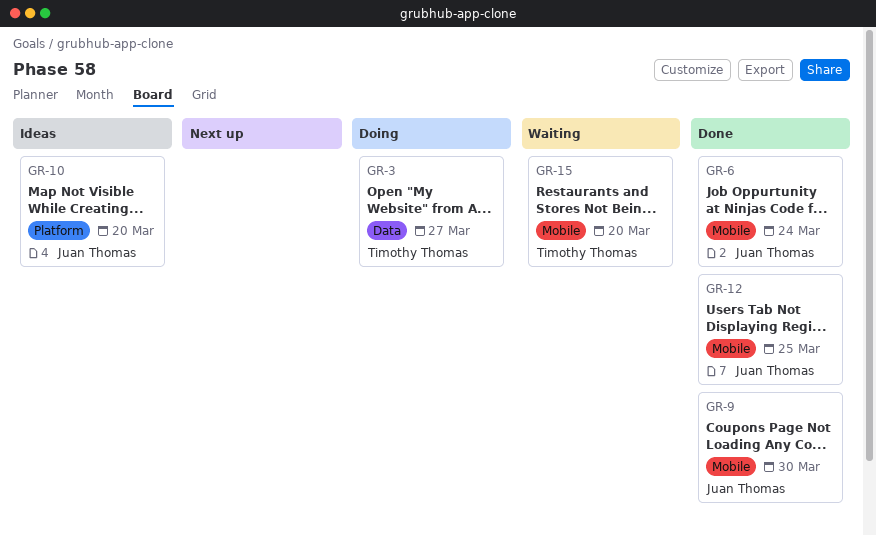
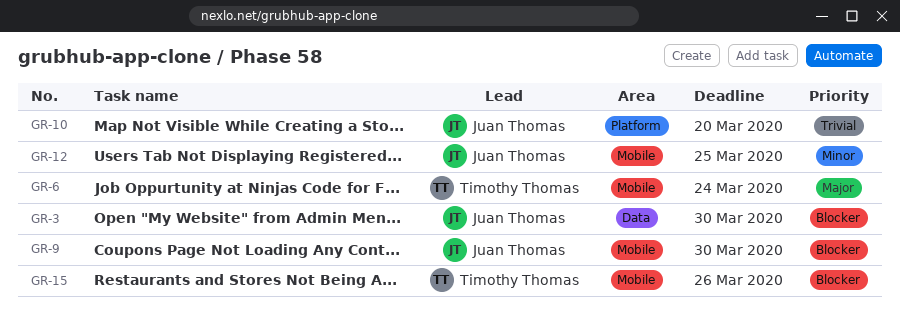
GR-3, owner: Timothy Thomas -> Juan Thomas
GR-3, due: Mar 27 -> Mar 30
GR-6, owner: Juan Thomas -> Timothy Thomas
GR-15, due: Mar 20 -> Mar 26

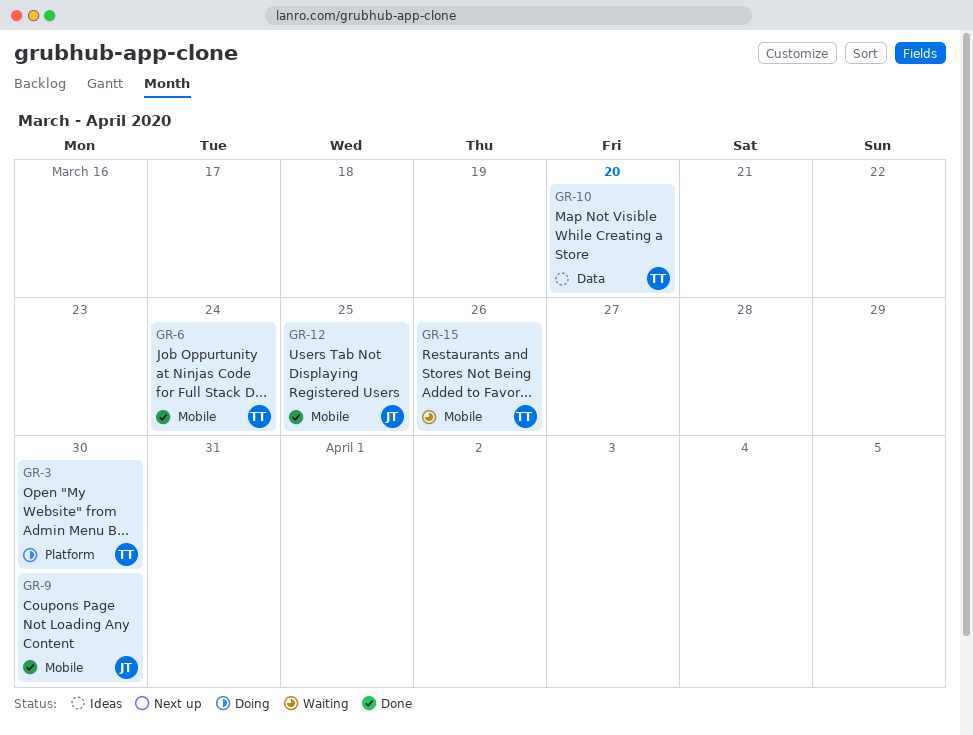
GR-3, owner: Juan Thomas -> Timothy Thomas
GR-3, label: Data -> Platform
GR-10, owner: Juan Thomas -> Timothy Thomas
GR-10, label: Platform -> Data

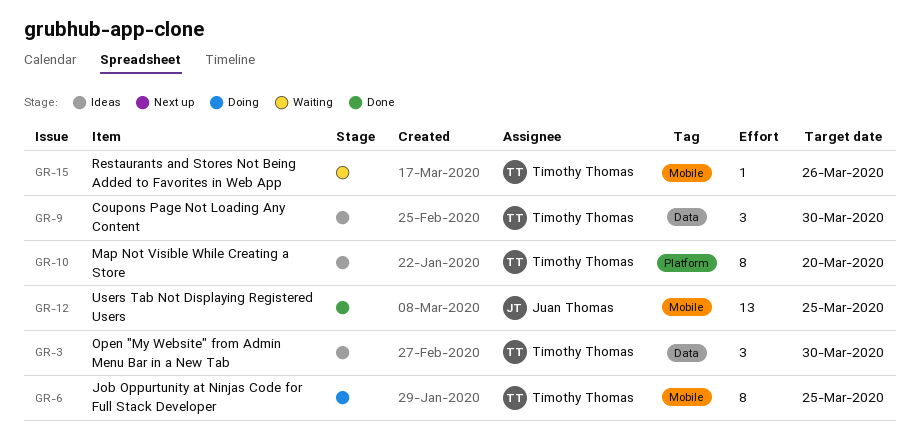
GR-3, status: Doing -> Ideas
GR-3, label: Platform -> Data
GR-6, status: Done -> Doing
GR-6, due: Mar 24 -> Mar 25
GR-9, status: Done -> Ideas
GR-9, owner: Juan Thomas -> Timothy Thomas
GR-9, label: Mobile -> Data
GR-10, label: Data -> Platform

